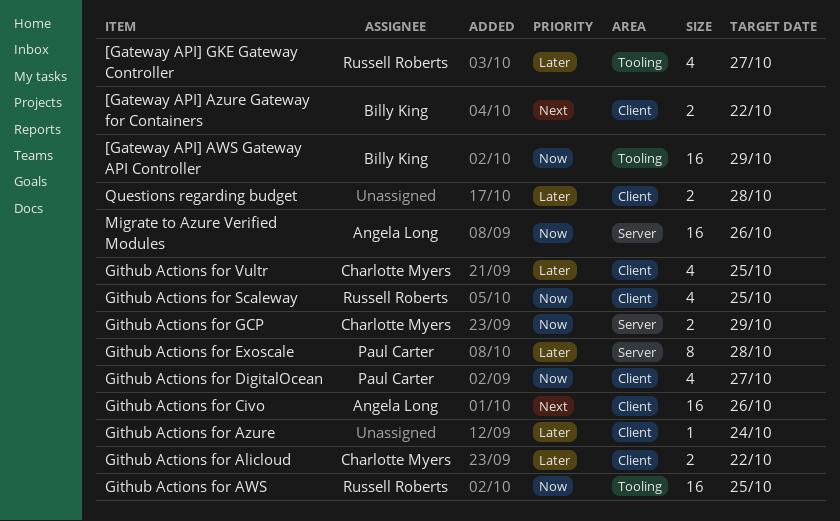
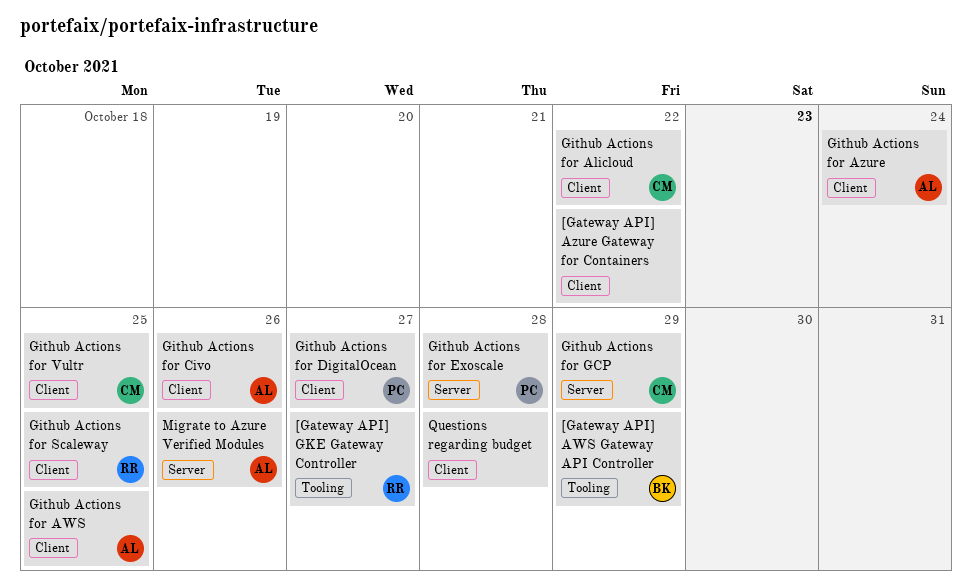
[Gateway API] Azure Gateway for Containers, owner: Billy King -> none
Github Actions for AWS, owner: Russell Roberts -> Angela Long
Github Actions for AWS, label: Tooling -> Client
Github Actions for Azure, owner: none -> Angela Long

